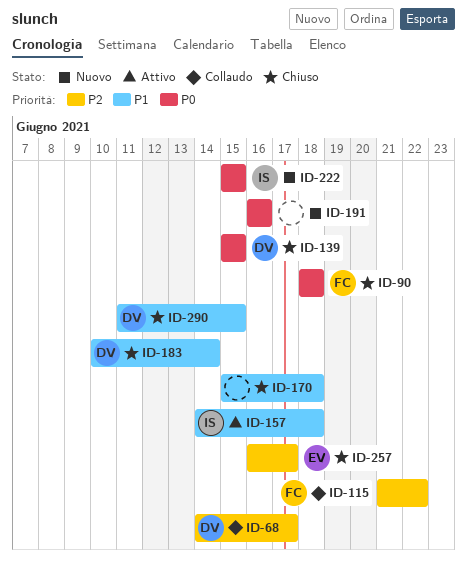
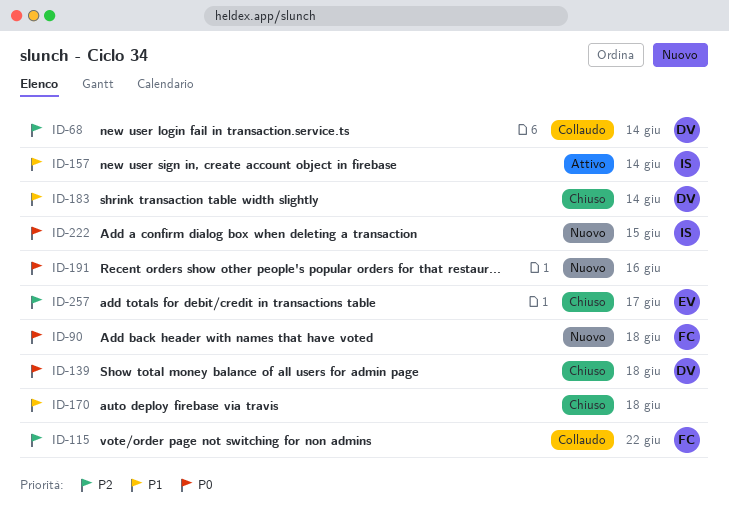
ID-68, due: Jun 17 -> Jun 14
ID-90, status: Chiuso -> Nuovo
ID-139, due: Jun 15 -> Jun 18
ID-157, due: Jun 18 -> Jun 14
ID-290: present -> none

